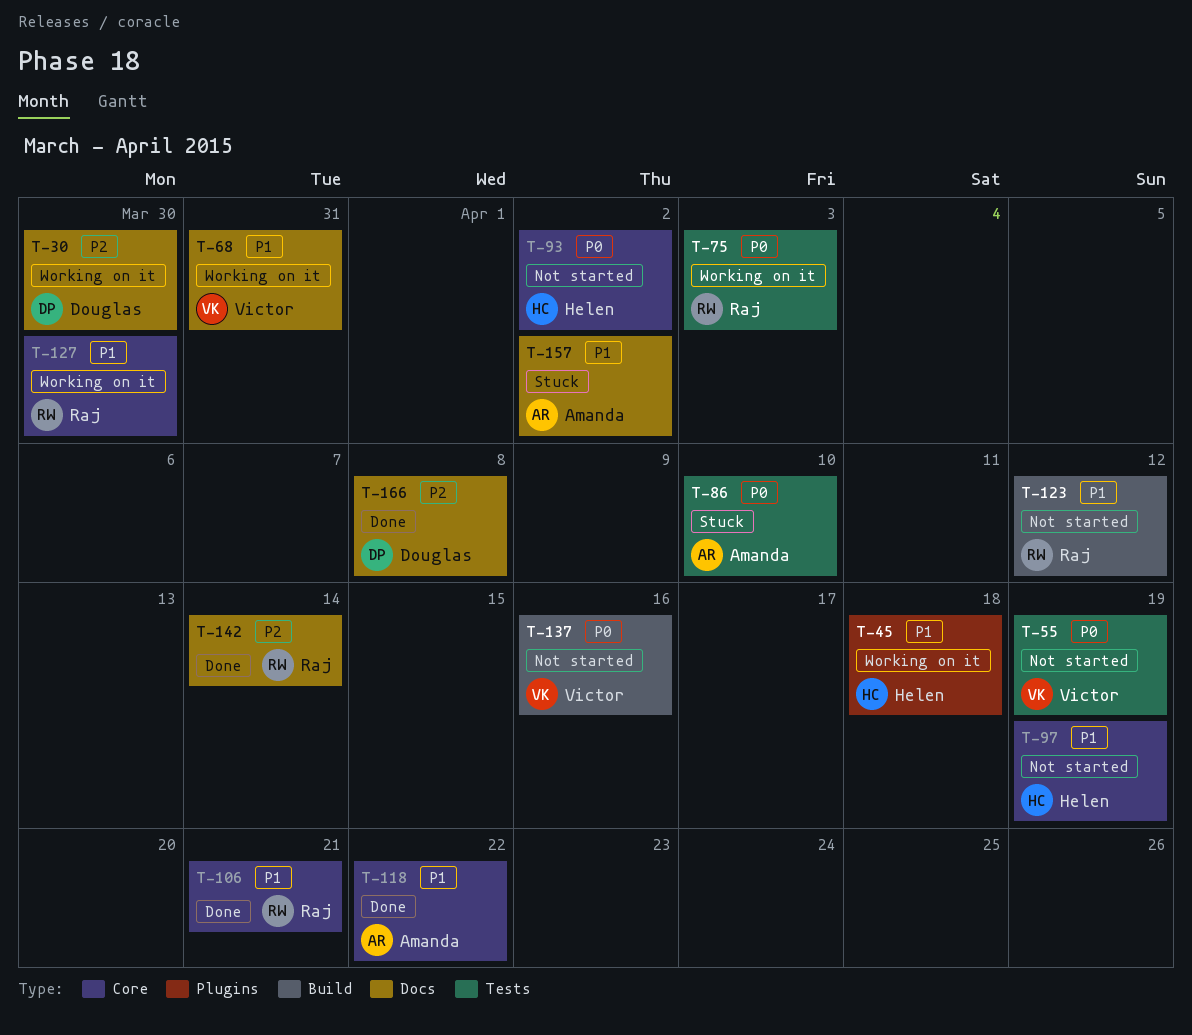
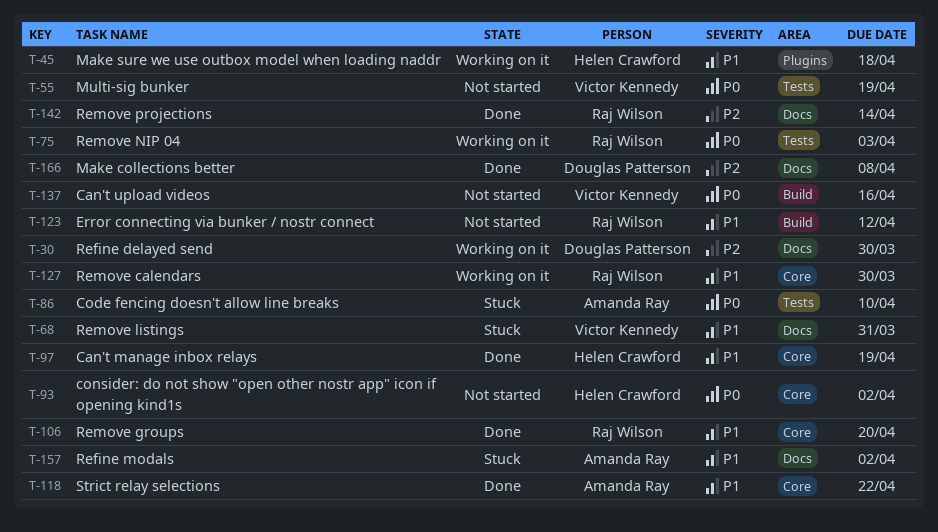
T-68, status: Working on it -> Stuck
T-97, status: Not started -> Done
T-106, due: Apr 21 -> Apr 20

